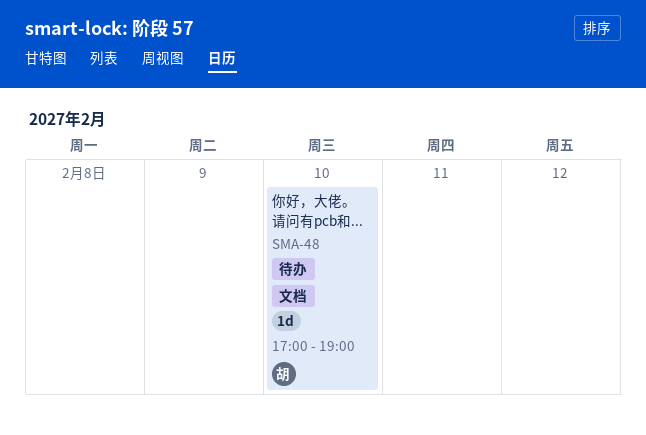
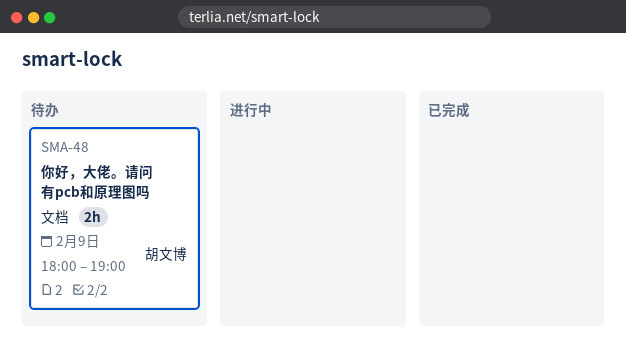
SMA-48, estimate: 1d -> 2h
SMA-48, day: Feb 10 -> Feb 9
SMA-48, begins: 17:00 -> 18:00

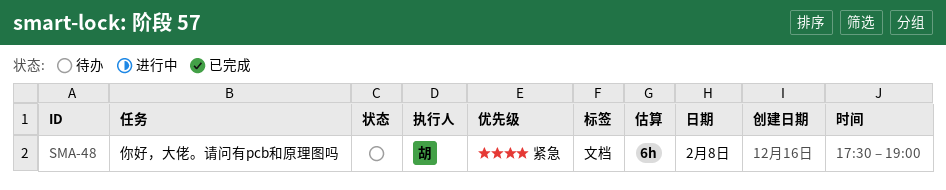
SMA-48, estimate: 2h -> 6h
SMA-48, day: Feb 9 -> Feb 8
SMA-48, begins: 18:00 -> 17:30

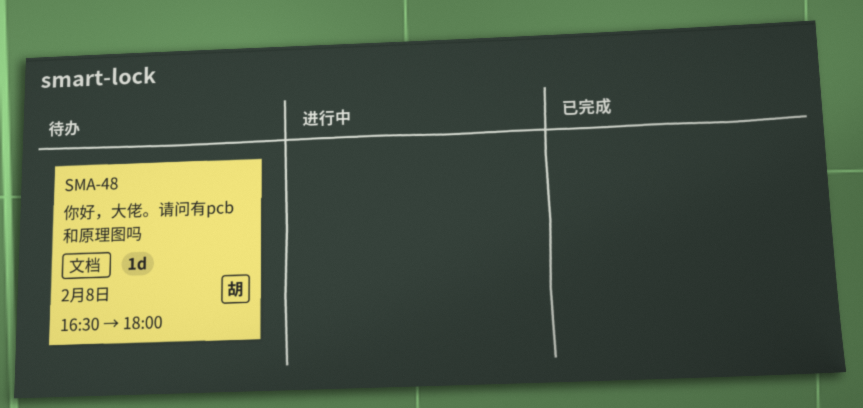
SMA-48, estimate: 6h -> 1d
SMA-48, begins: 17:30 -> 16:30
SMA-48, ends: 19:00 -> 18:00

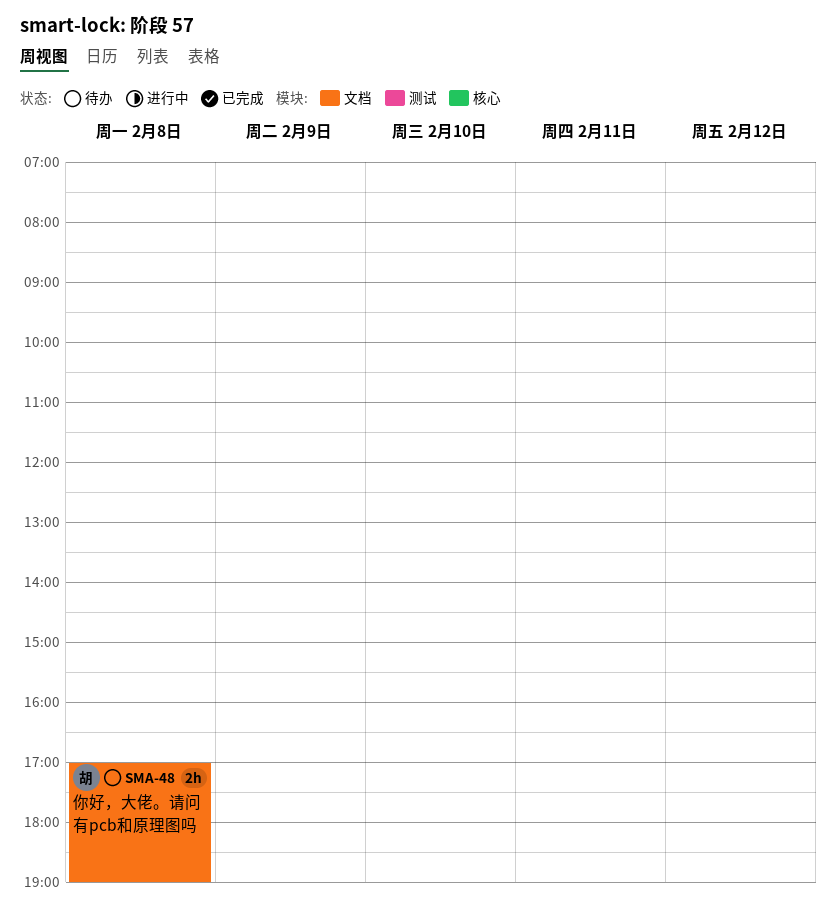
SMA-48, estimate: 1d -> 2h
SMA-48, begins: 16:30 -> 17:00
SMA-48, ends: 18:00 -> 19:00

